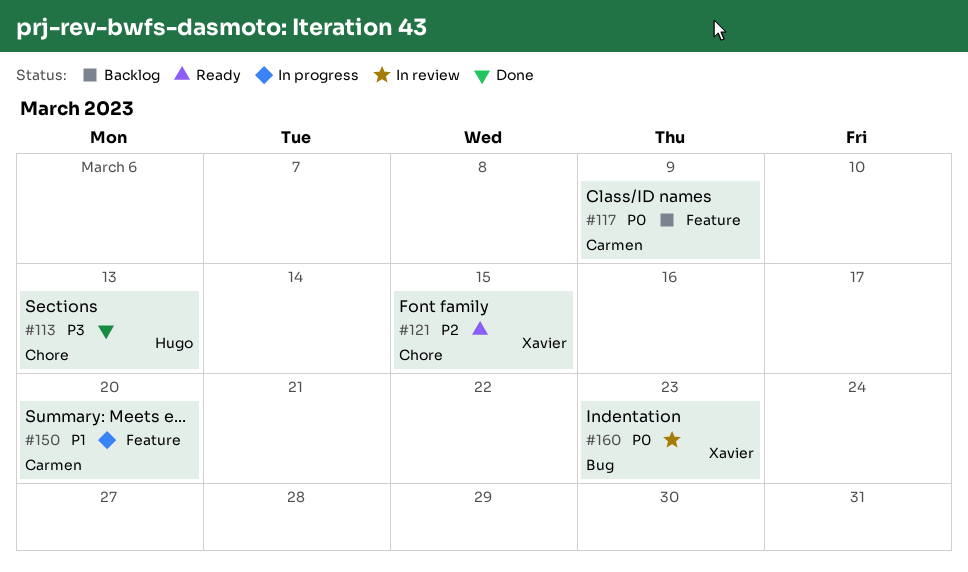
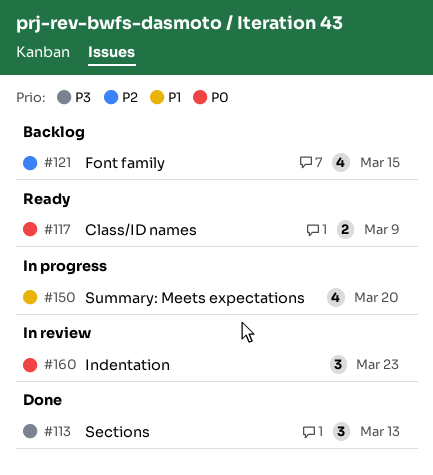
#117, status: Backlog -> Ready
#121, status: Ready -> Backlog

